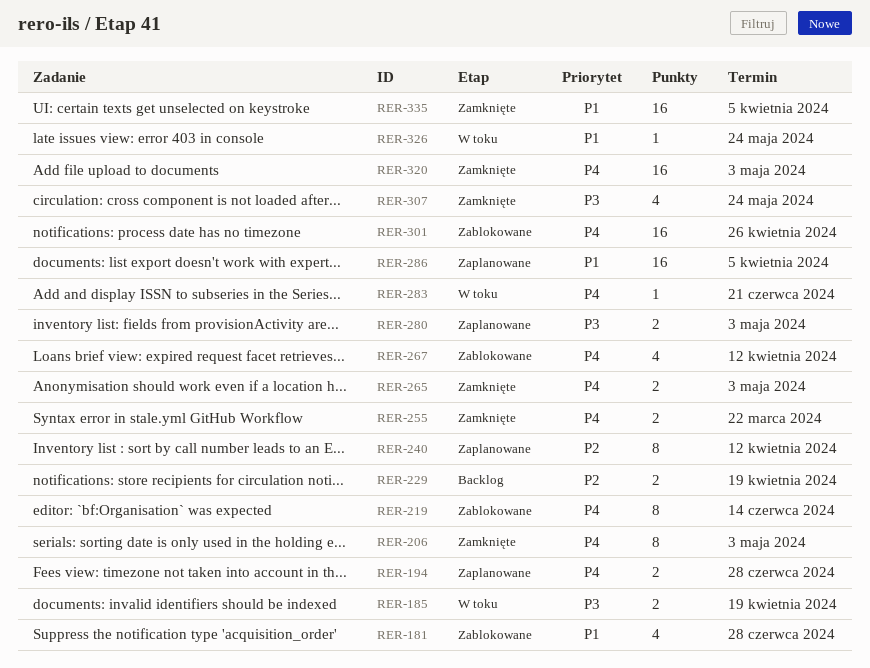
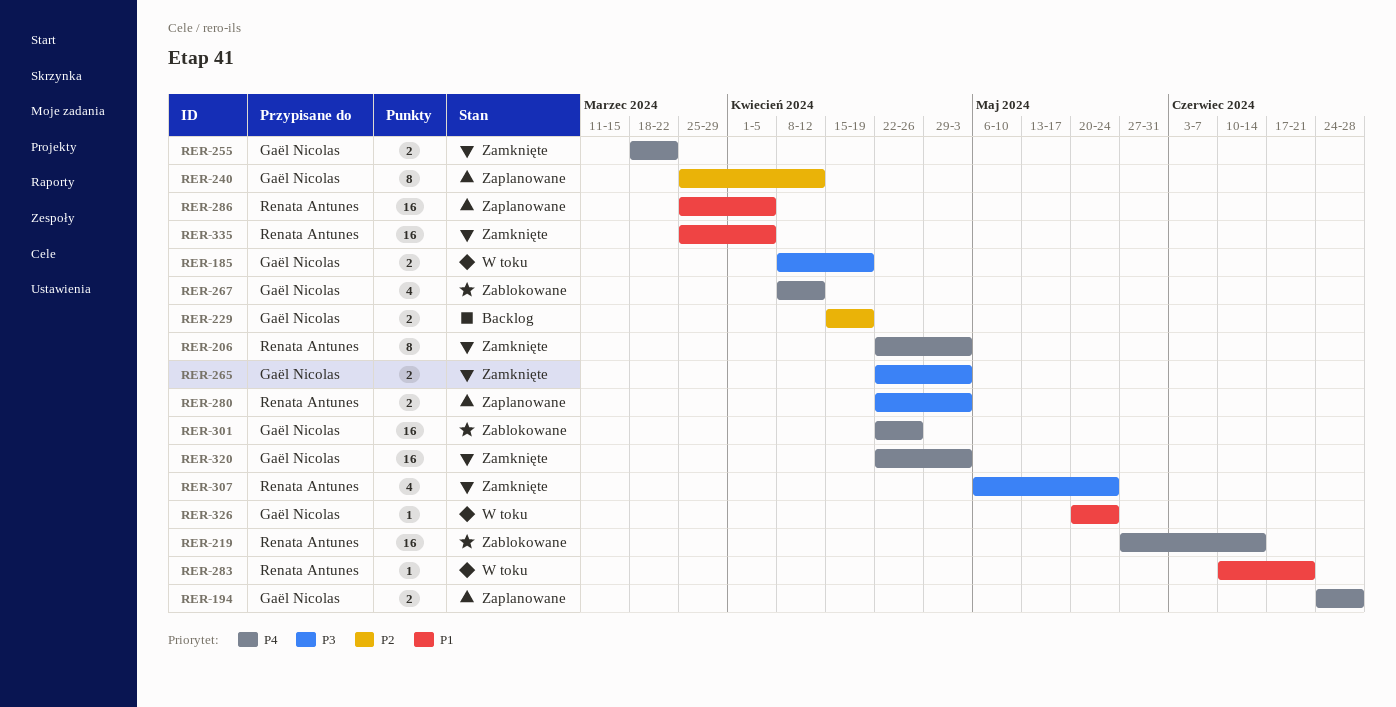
RER-181: present -> none
RER-219, estimate: 8 -> 16
RER-265, priority: P4 -> P3
RER-283, priority: P4 -> P1

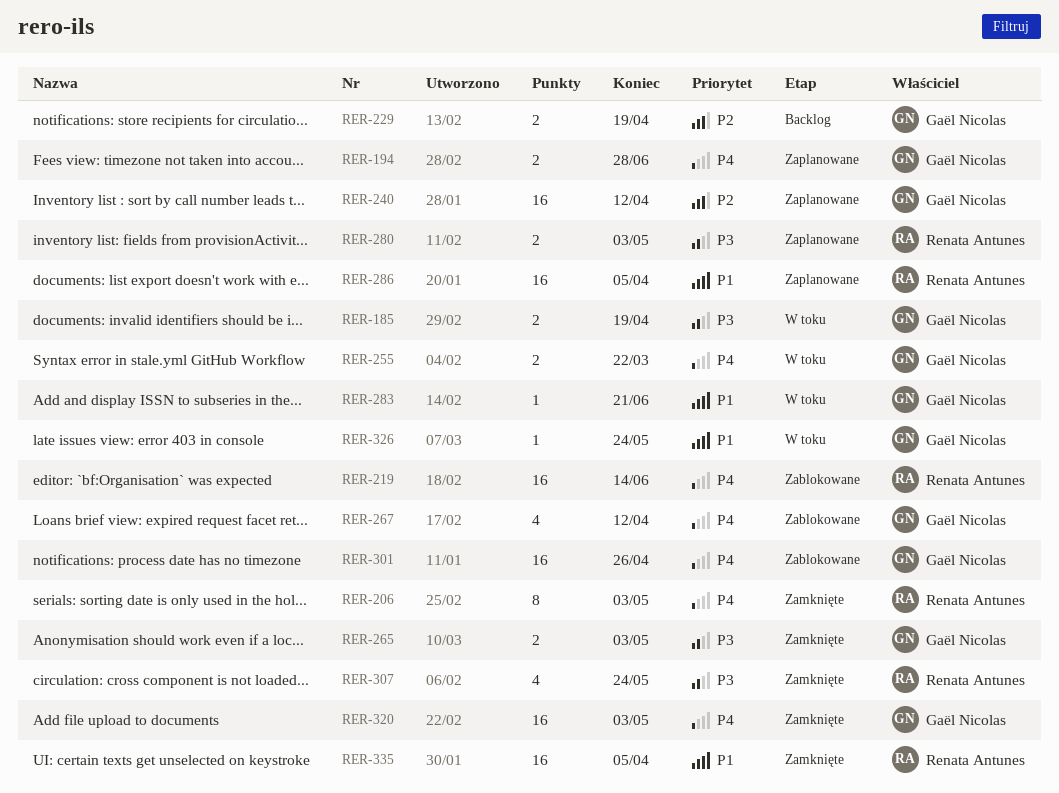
RER-240, estimate: 8 -> 16
RER-255, status: Zamknięte -> W toku
RER-283, owner: Renata Antunes -> Gaël Nicolas

